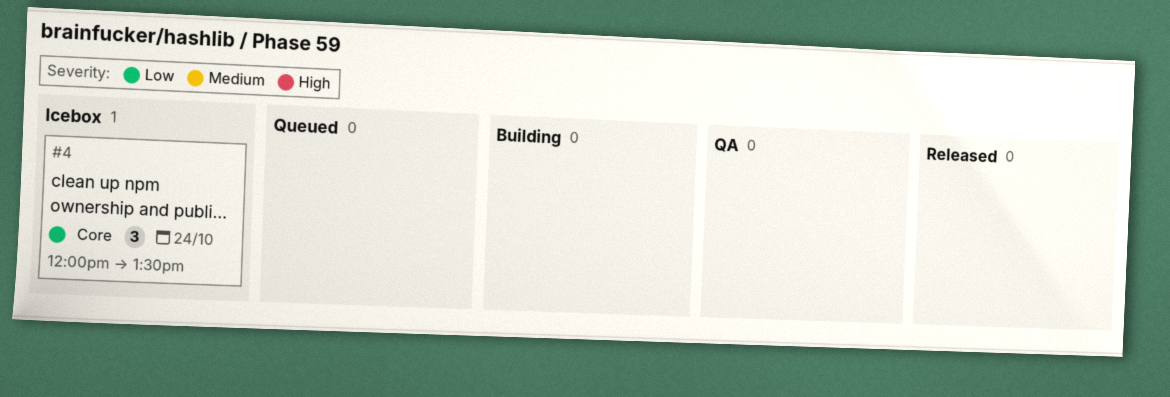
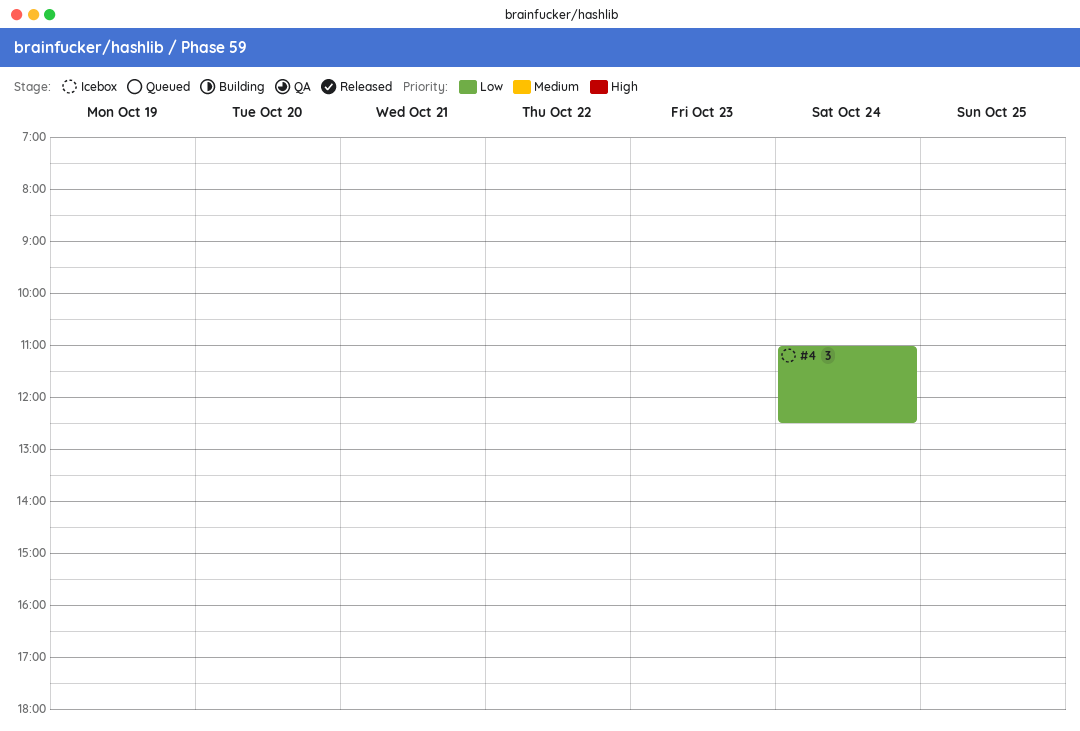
#4, begins: 12:00 -> 11:00
#4, ends: 13:30 -> 12:30

